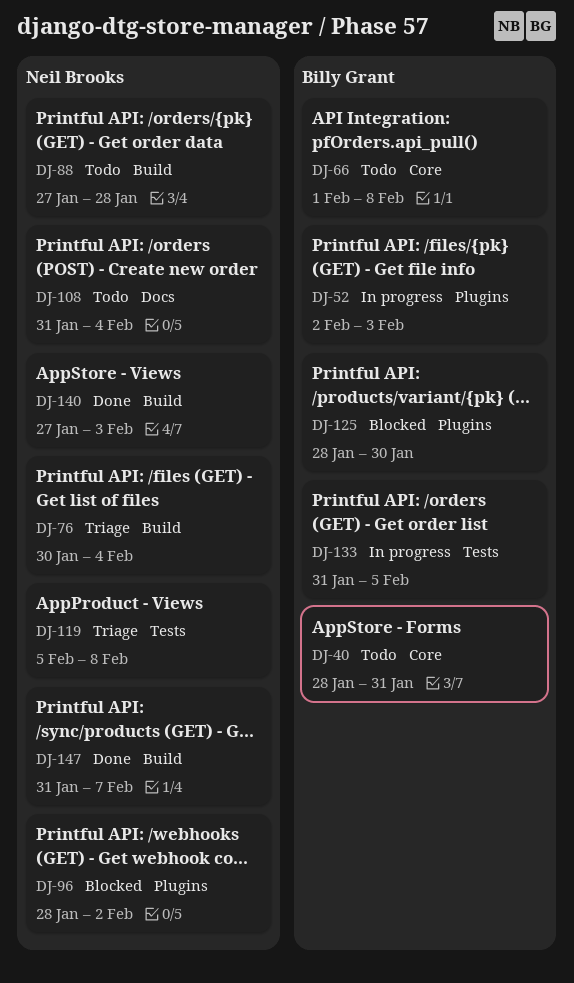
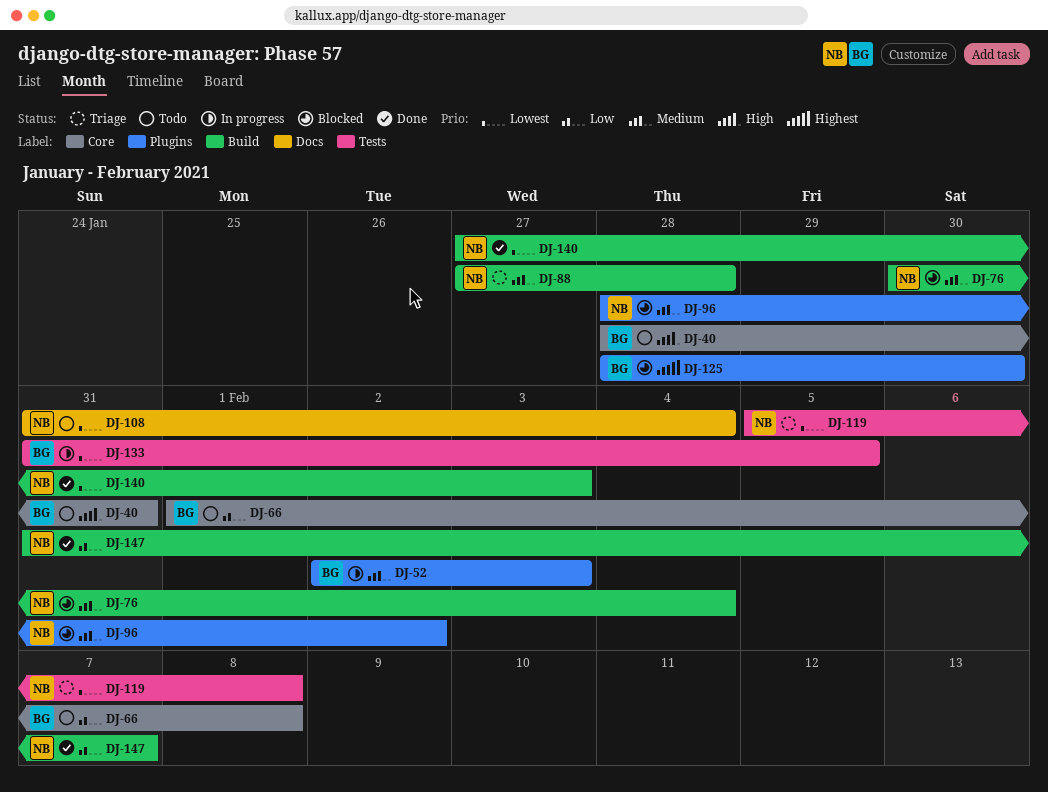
DJ-76, status: Triage -> Blocked
DJ-88, status: Todo -> Triage

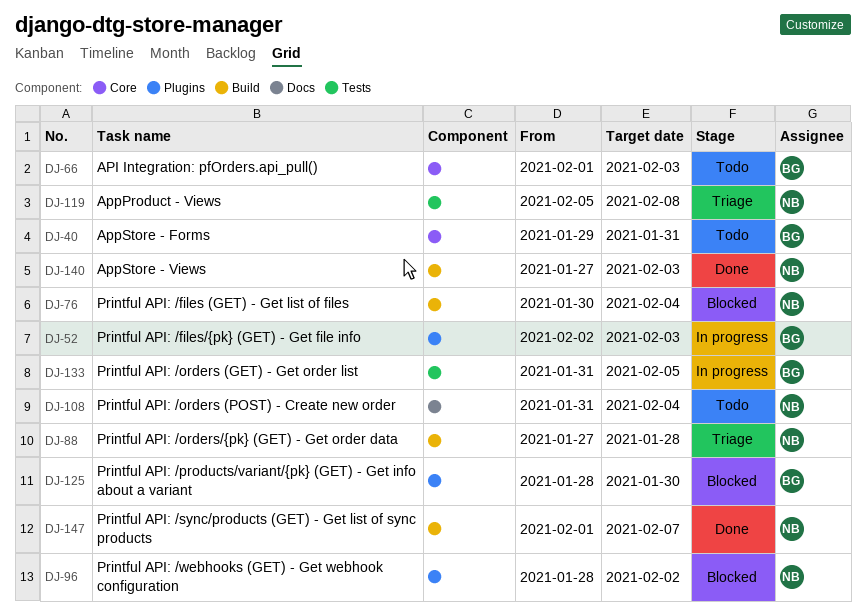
DJ-40, start: Jan 28 -> Jan 29
DJ-66, due: Feb 8 -> Feb 3
DJ-147, start: Jan 31 -> Feb 1

